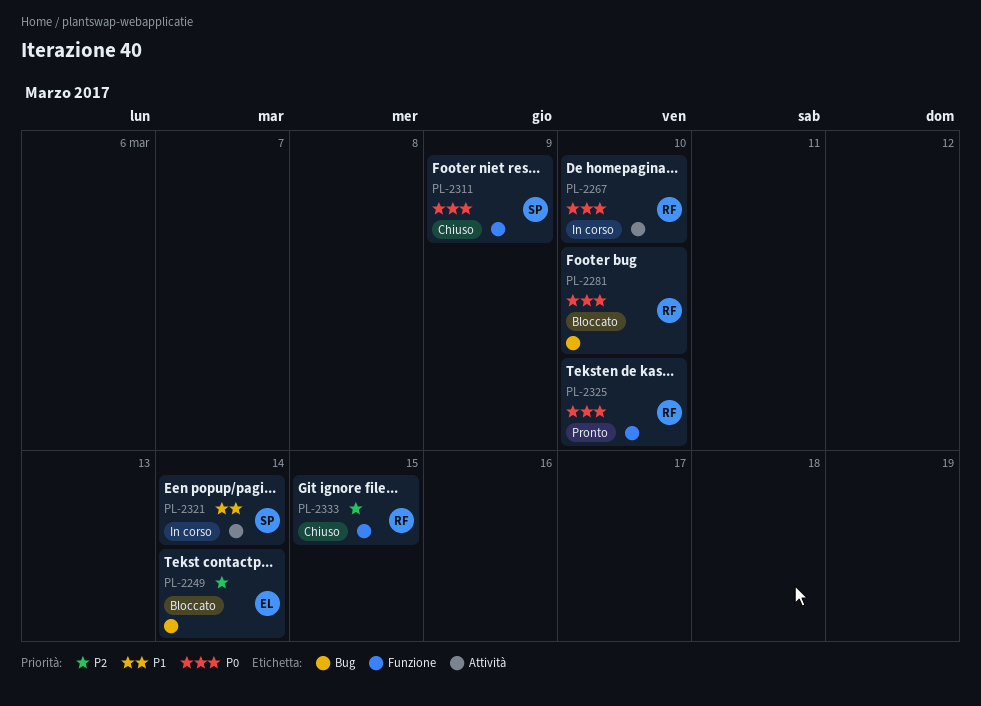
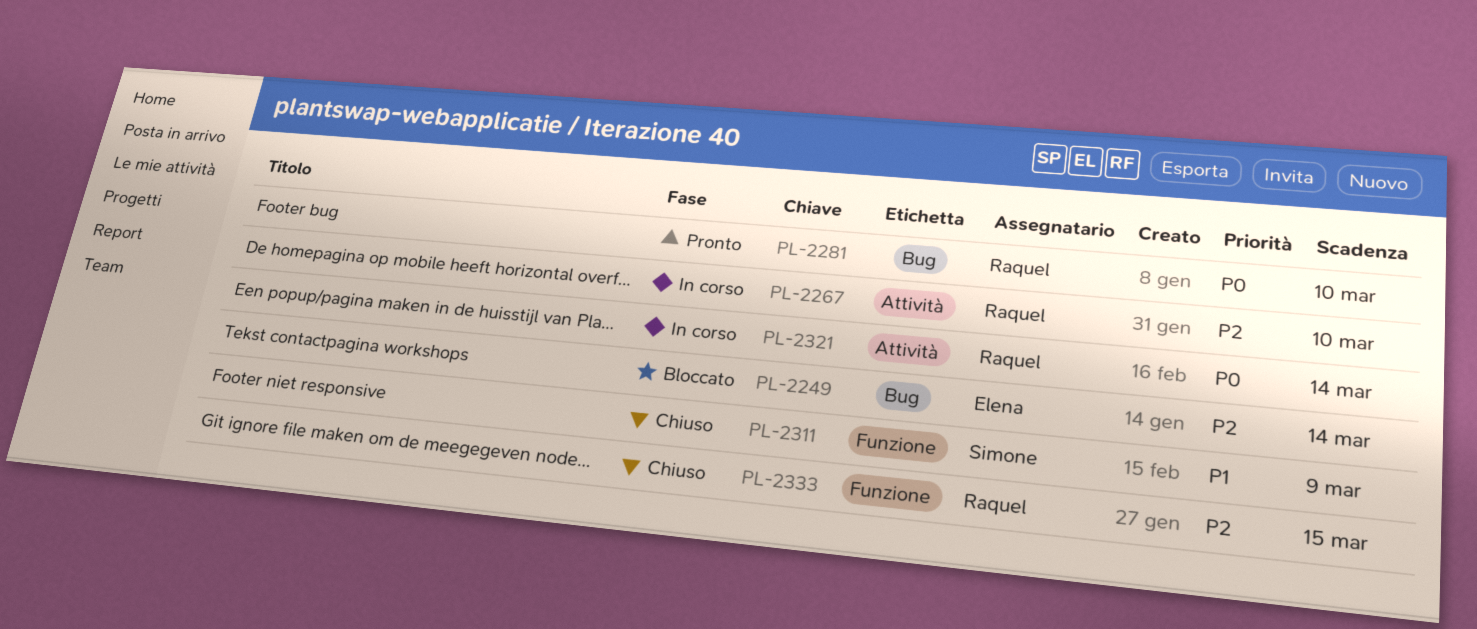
PL-2267, priority: P0 -> P2
PL-2281, status: Bloccato -> Pronto
PL-2311, priority: P0 -> P1
PL-2321, owner: Simone -> Raquel
PL-2321, priority: P1 -> P0
PL-2325: present -> none

